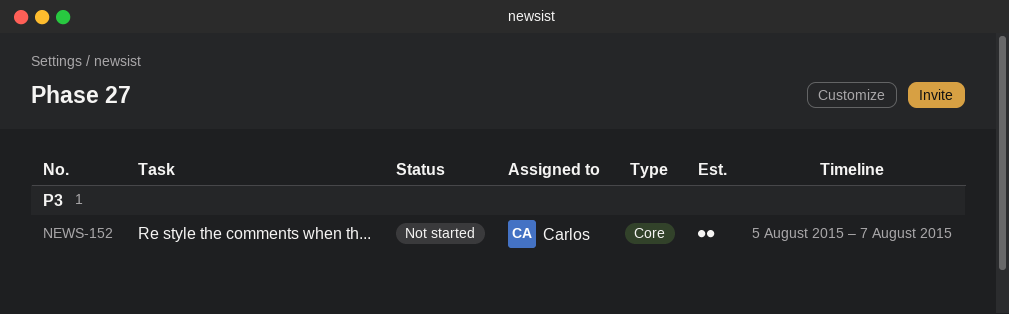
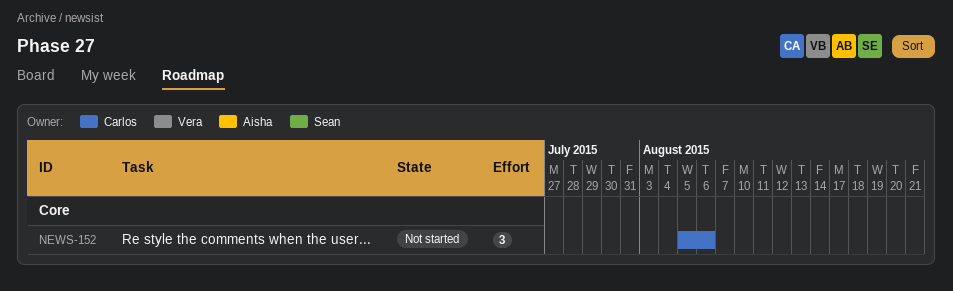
NEWS-152, estimate: 2 -> 3
NEWS-152, due: Aug 7 -> Aug 6

